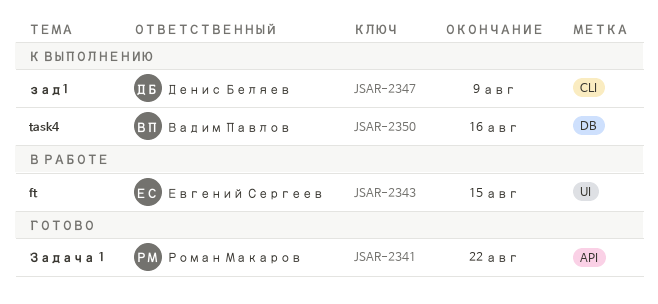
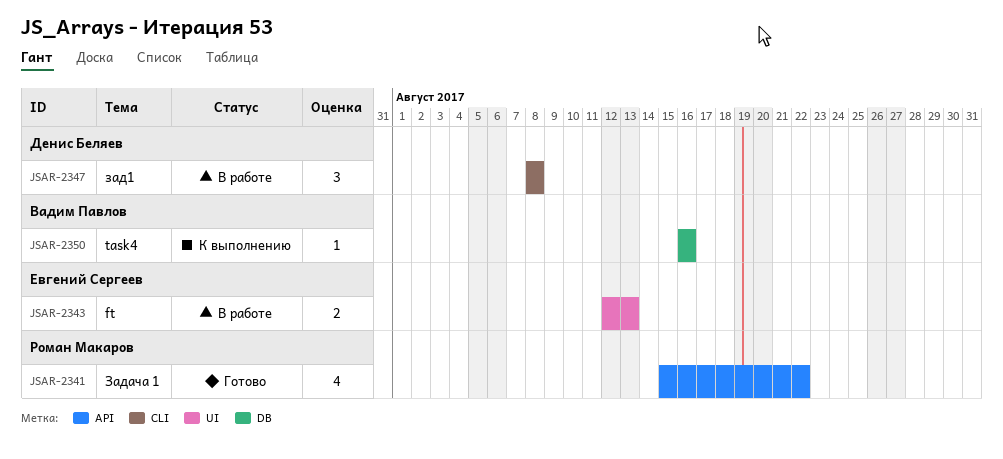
JSAR-2343, due: Aug 15 -> Aug 13
JSAR-2347, status: К выполнению -> В работе
JSAR-2347, due: Aug 9 -> Aug 8

